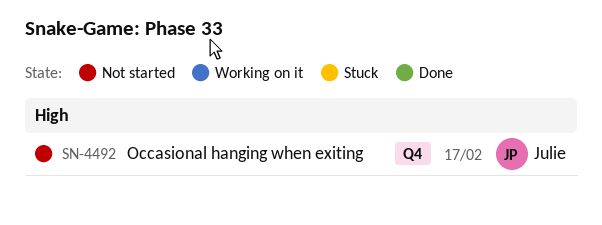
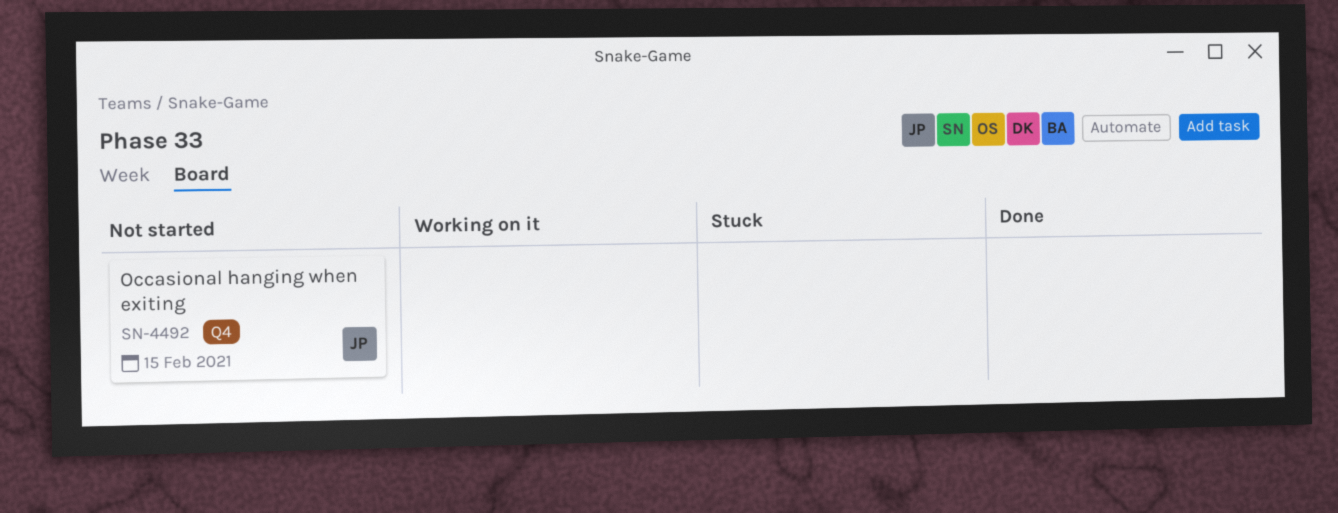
SN-4492, due: Feb 17 -> Feb 15

